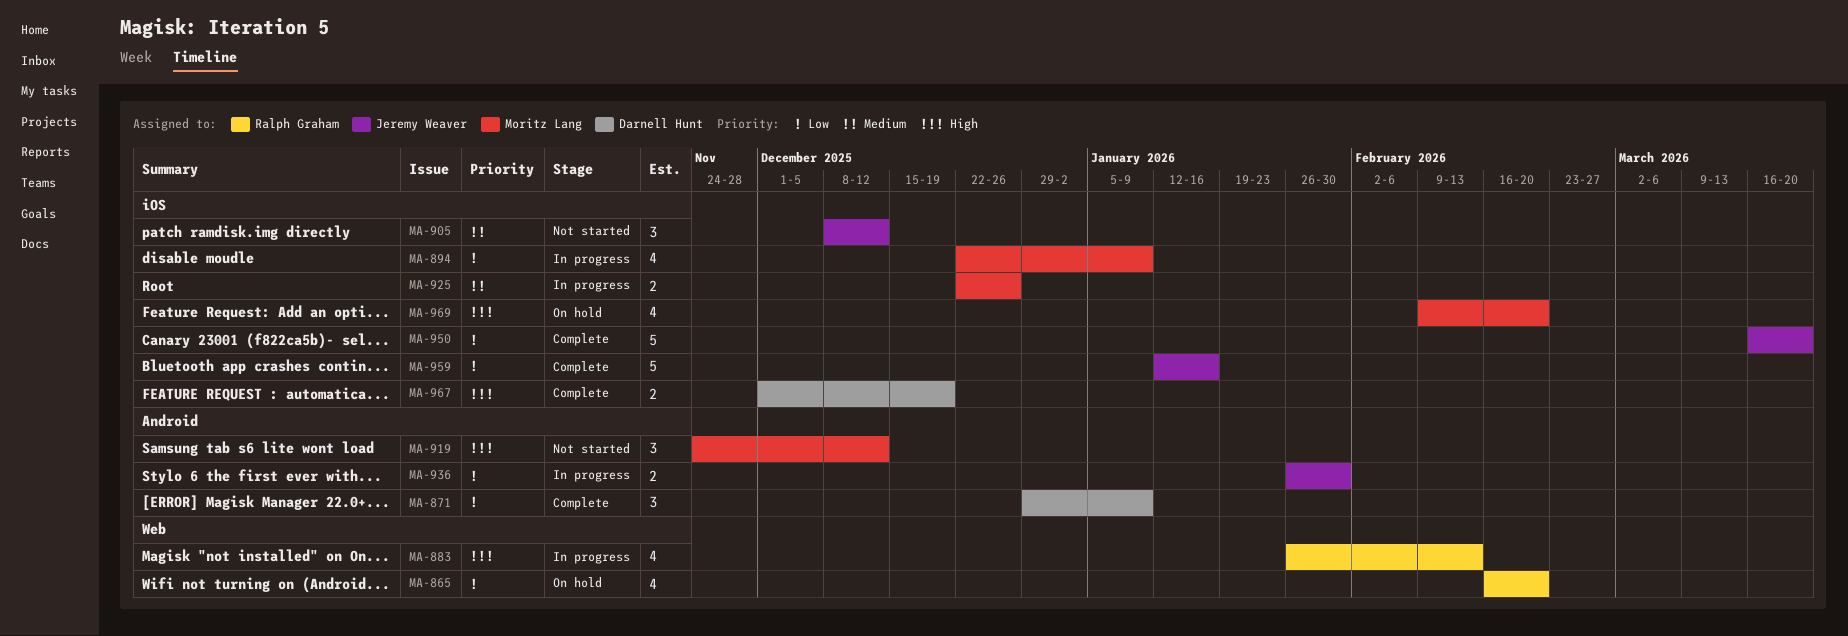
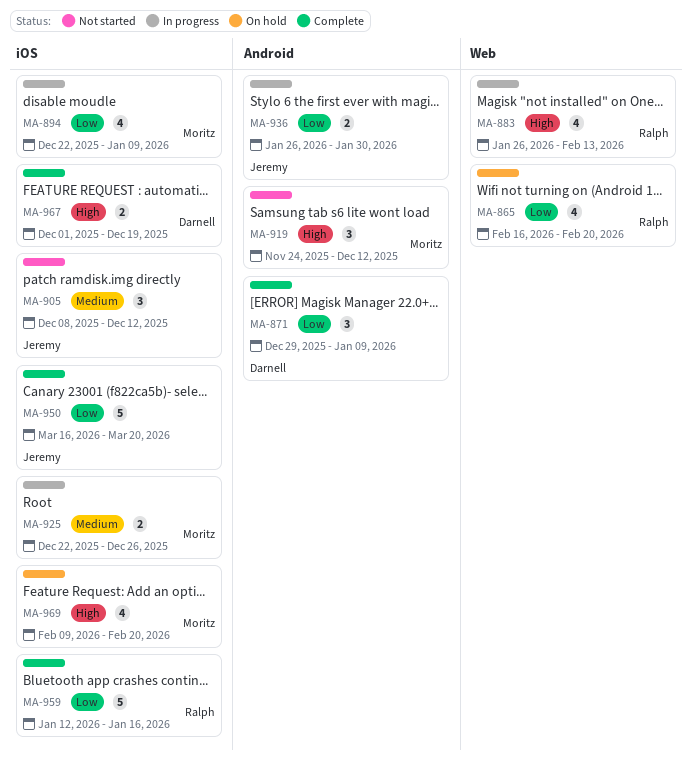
MA-959, owner: Jeremy Weaver -> Ralph Graham

